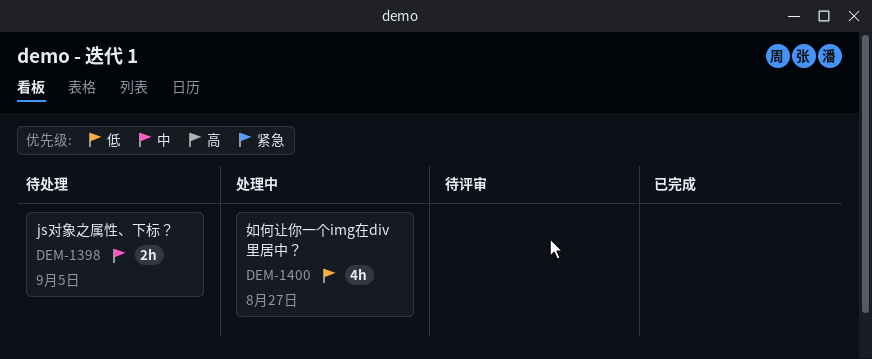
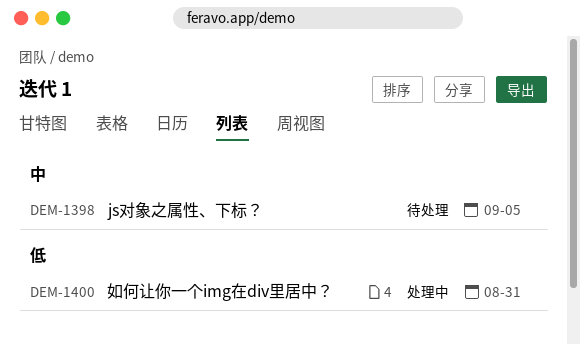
DEM-1400, due: Aug 27 -> Aug 31

